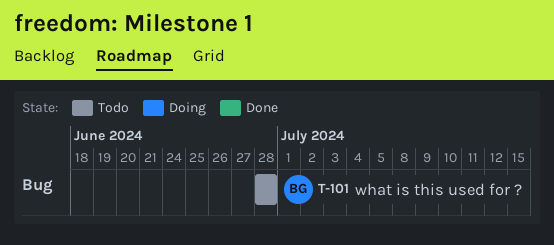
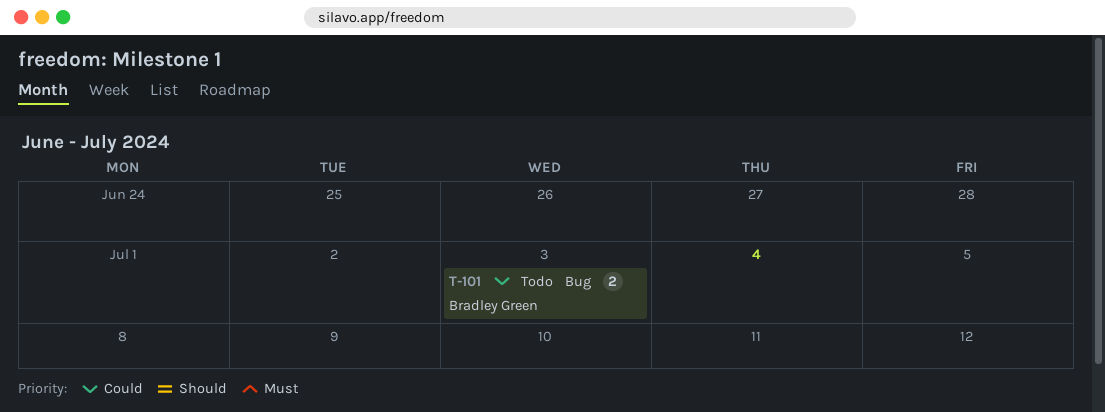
T-101, due: Jun 28 -> Jul 3

